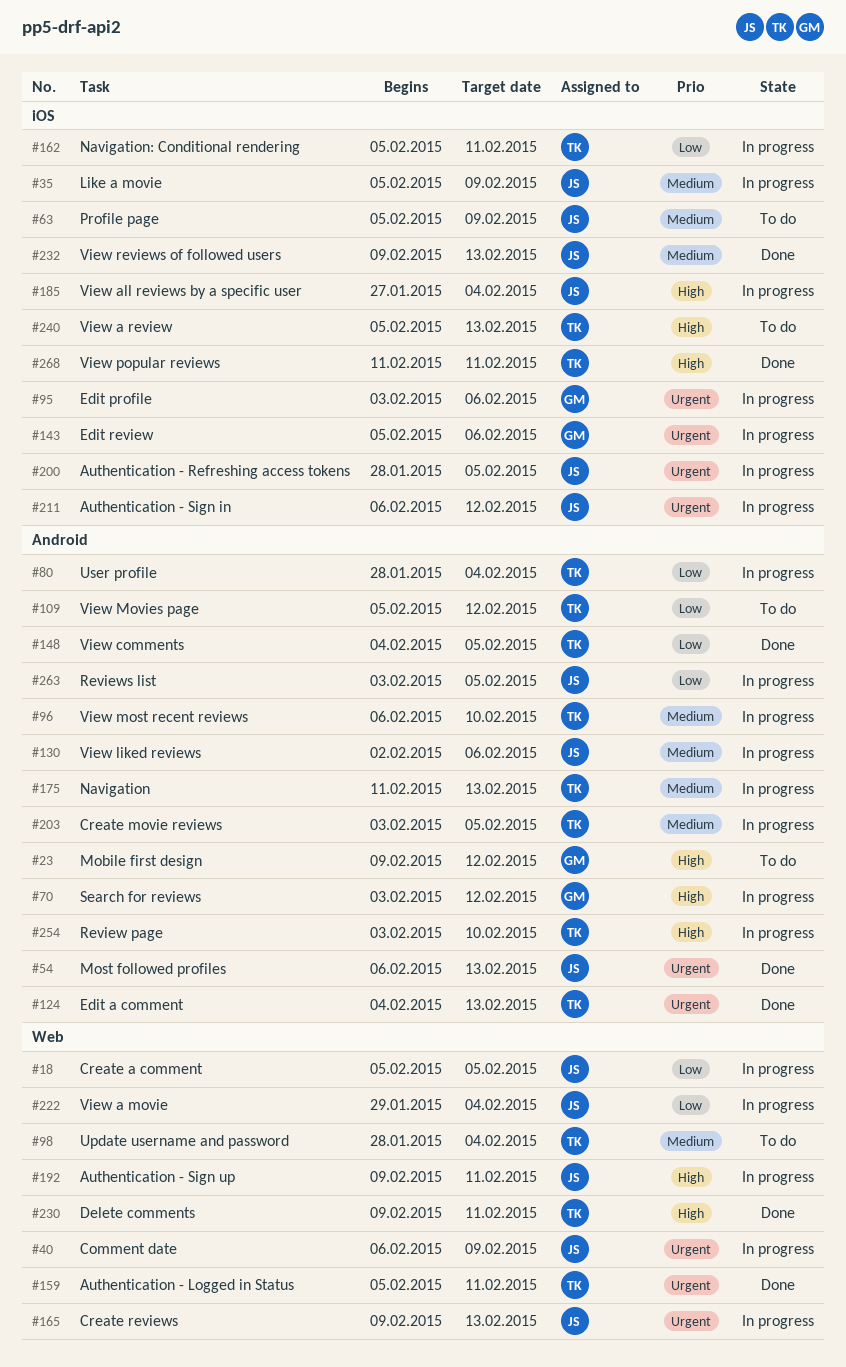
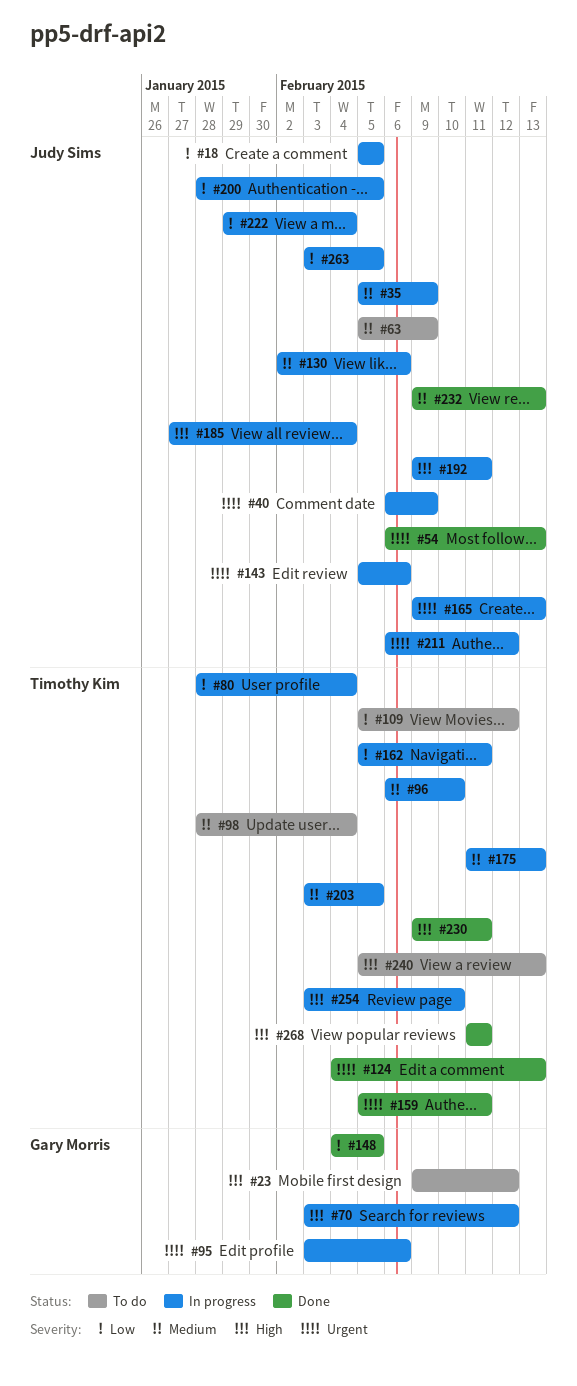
#143, owner: Gary Morris -> Judy Sims
#148, owner: Timothy Kim -> Gary Morris
#200, priority: Urgent -> Low

